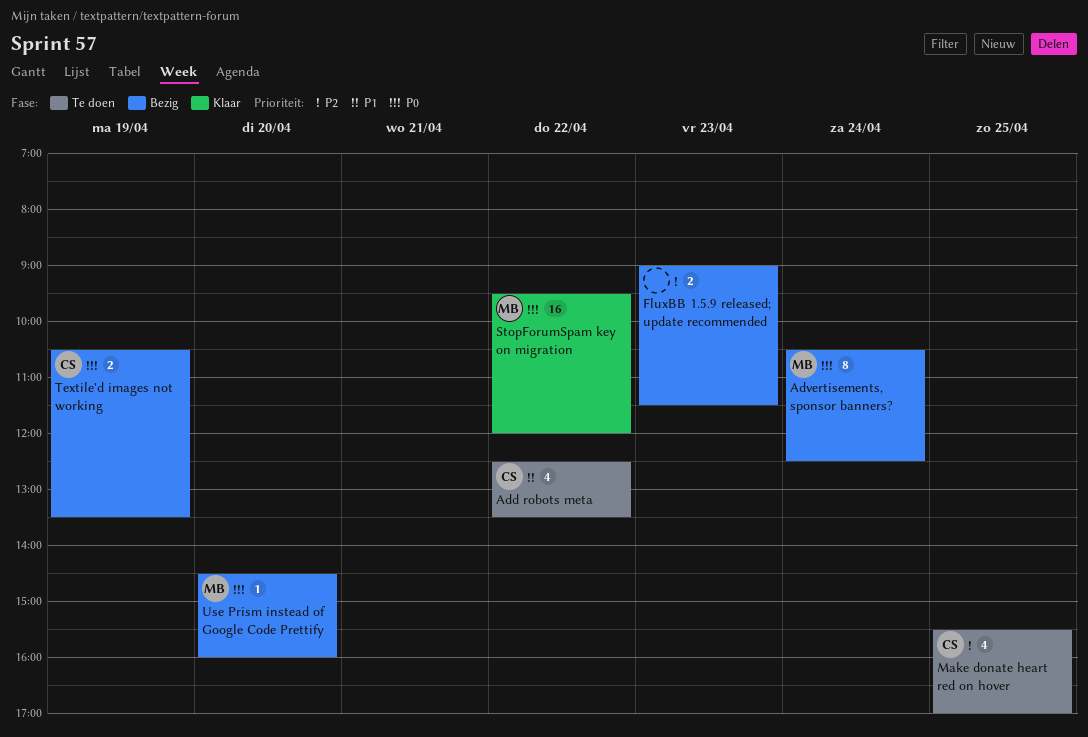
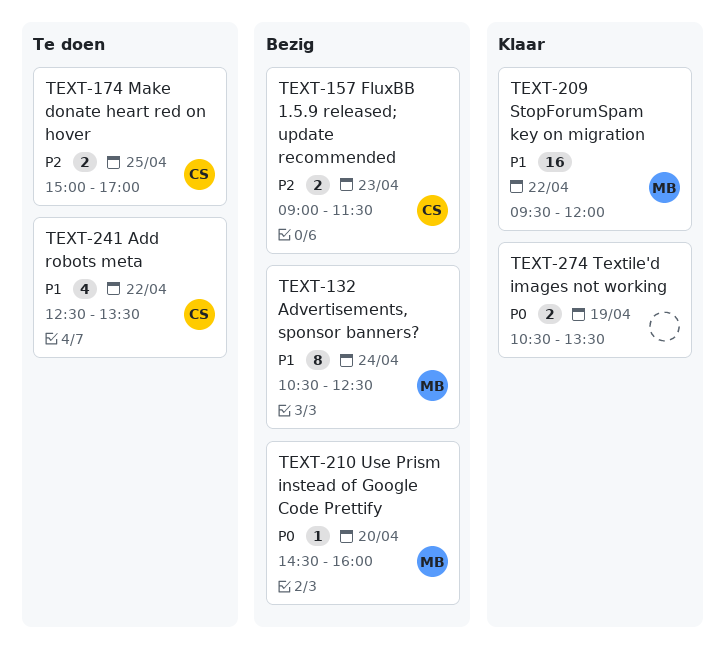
Advertisements, sponsor banners?, priority: P0 -> P1
FluxBB 1.5.9 released; update recommended, owner: none -> CS
Make donate heart red on hover, estimate: 4 -> 2
Make donate heart red on hover, begins: 15:30 -> 15:00
StopForumSpam key on migration, priority: P0 -> P1
Textile'd images not working, status: Bezig -> Klaar
Textile'd images not working, owner: CS -> none

